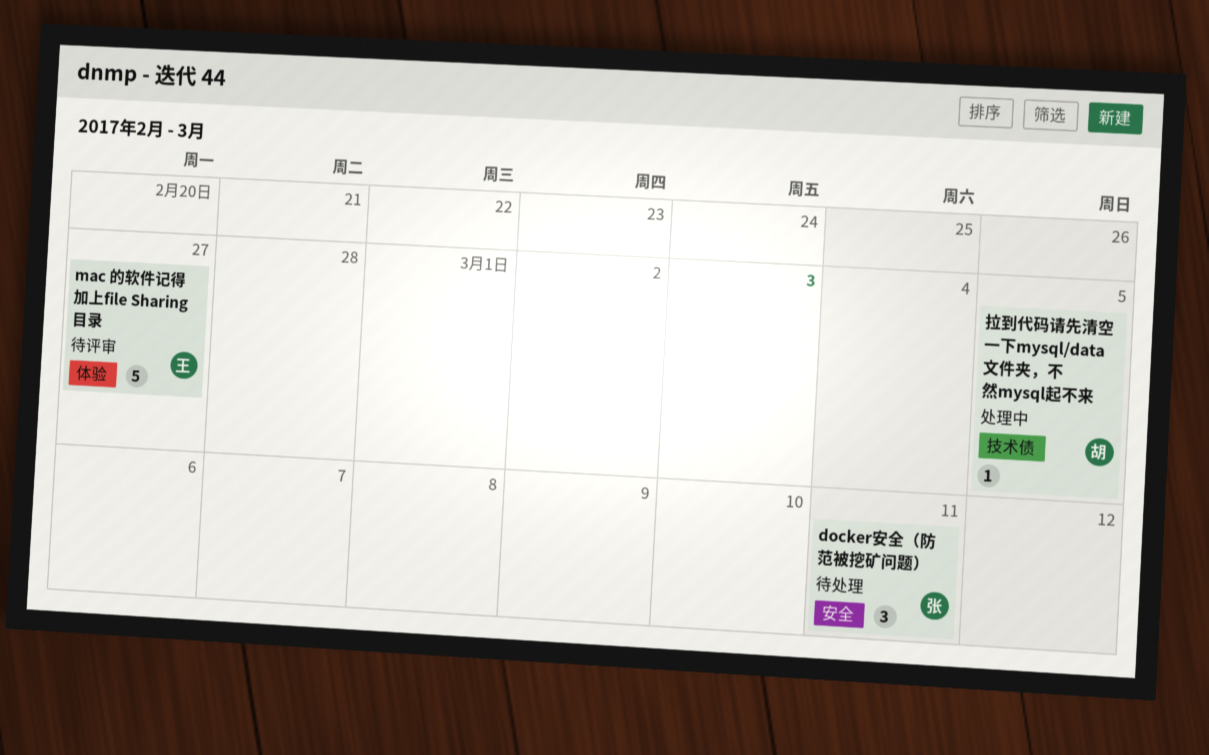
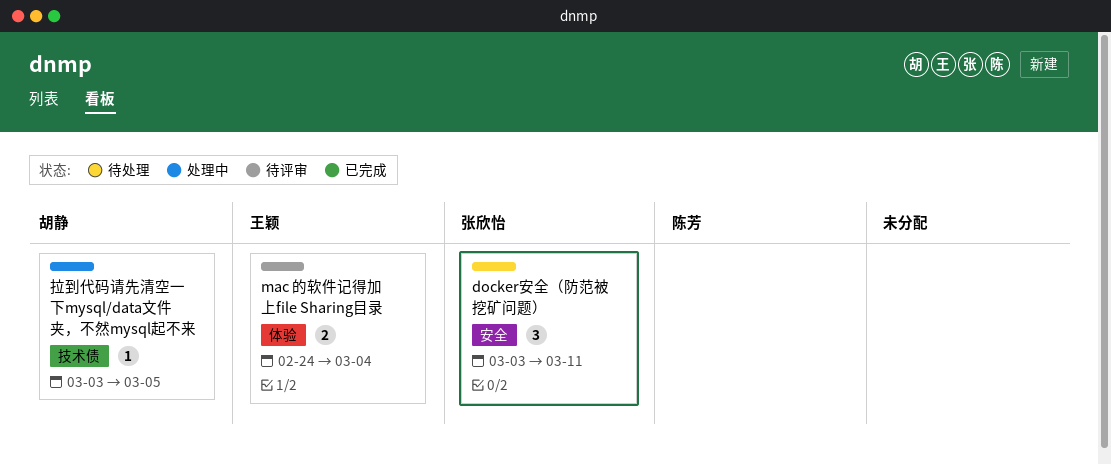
mac 的软件记得加上file Sharing目录, estimate: 5 -> 2
mac 的软件记得加上file Sharing目录, due: Feb 27 -> Mar 4

